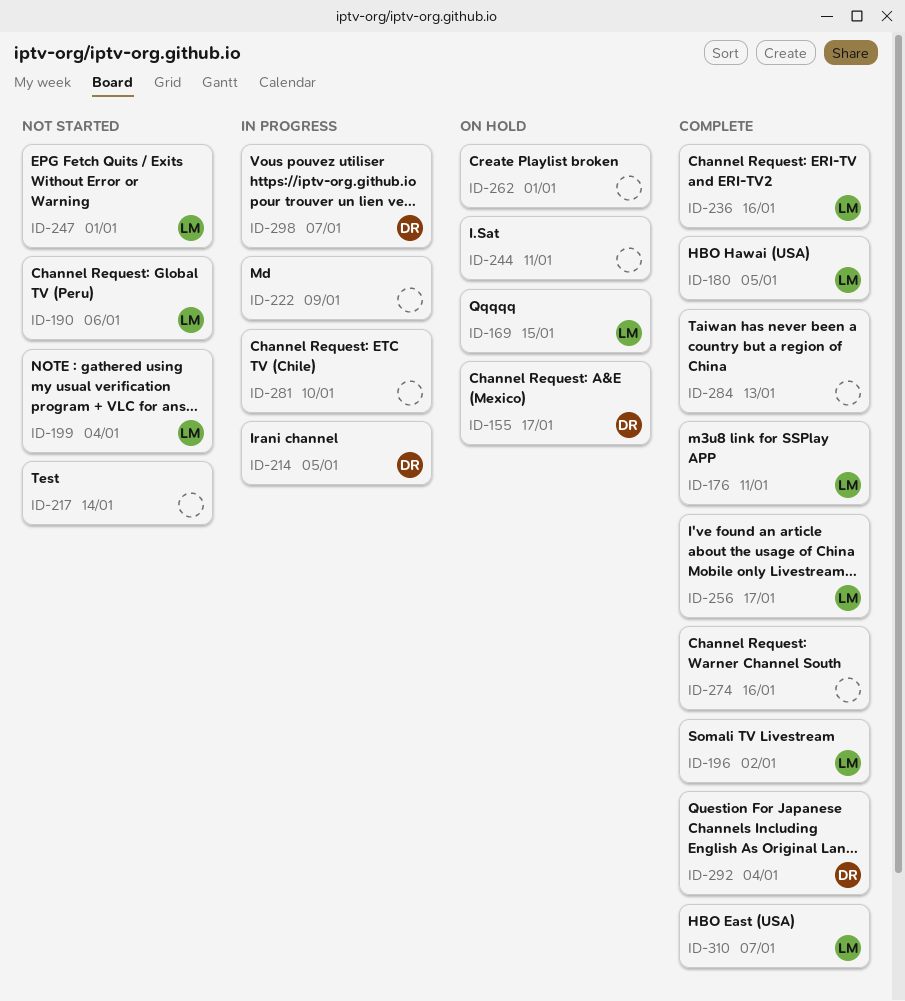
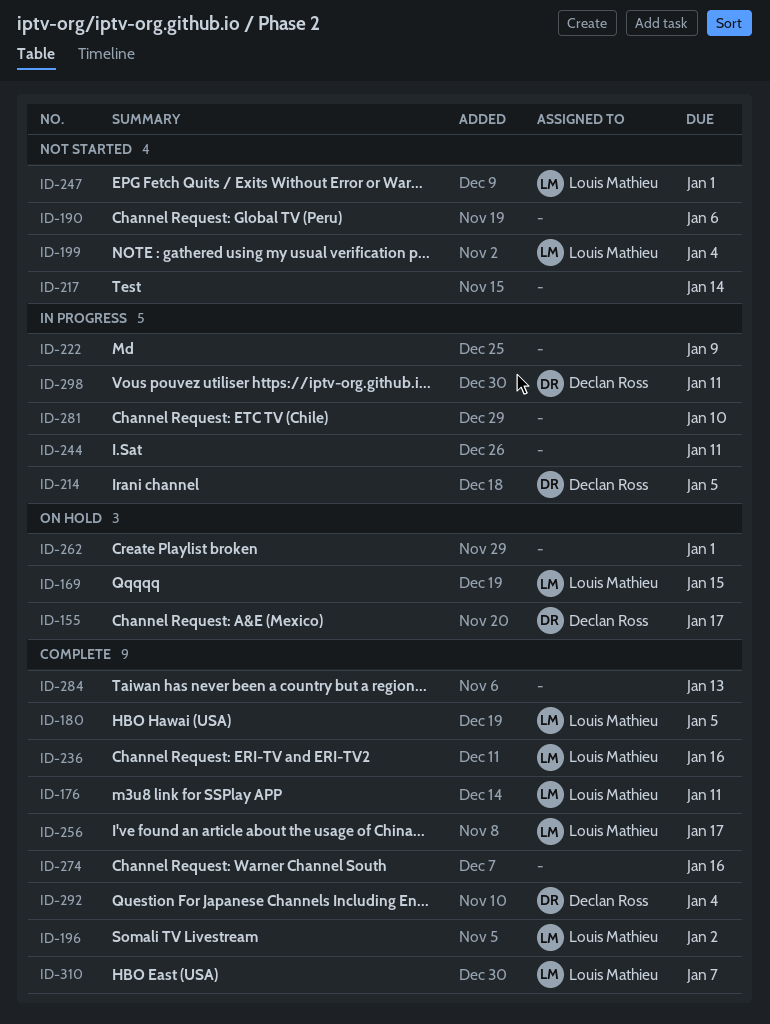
ID-190, owner: Louis Mathieu -> none
ID-244, status: On hold -> In progress
ID-298, due: Jan 7 -> Jan 11

